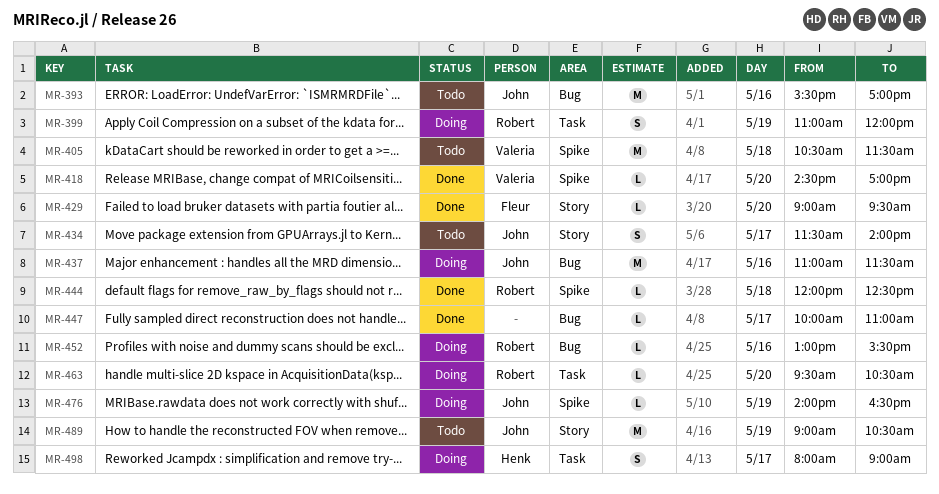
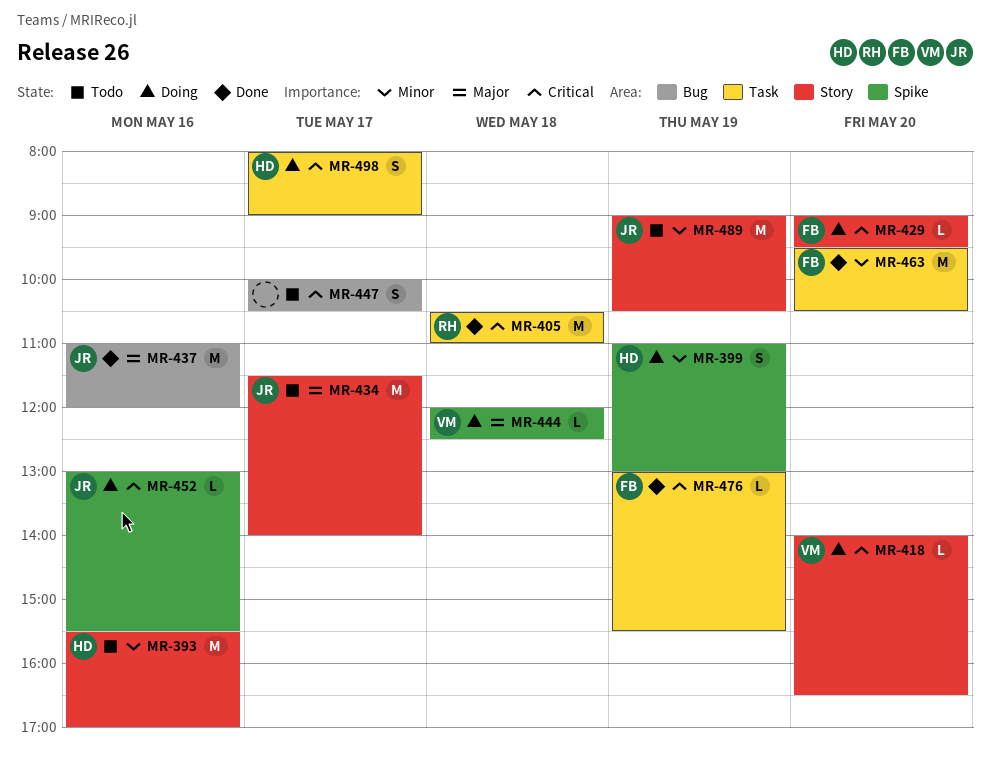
MR-393, owner: John -> Henk
MR-393, label: Bug -> Story
MR-399, owner: Robert -> Henk
MR-399, label: Task -> Spike
MR-399, ends: 12:00 -> 13:00
MR-405, status: Todo -> Done
MR-405, owner: Valeria -> Robert
MR-405, label: Spike -> Task
MR-405, ends: 11:30 -> 11:00
MR-418, status: Done -> Doing
MR-418, label: Spike -> Story
MR-418, begins: 14:30 -> 14:00
MR-418, ends: 17:00 -> 16:30
MR-429, status: Done -> Doing
MR-434, estimate: S -> M
MR-437, status: Doing -> Done
MR-437, ends: 11:30 -> 12:00
MR-444, status: Done -> Doing
MR-444, owner: Robert -> Valeria
MR-447, status: Done -> Todo
MR-447, estimate: L -> S
MR-447, ends: 11:00 -> 10:30
MR-452, owner: Robert -> John
MR-452, label: Bug -> Spike
MR-463, status: Doing -> Done
MR-463, owner: Robert -> Fleur
MR-463, estimate: L -> M
MR-476, status: Doing -> Done
MR-476, owner: John -> Fleur
MR-476, label: Spike -> Task
MR-476, begins: 14:00 -> 13:00
MR-476, ends: 16:30 -> 15:30

